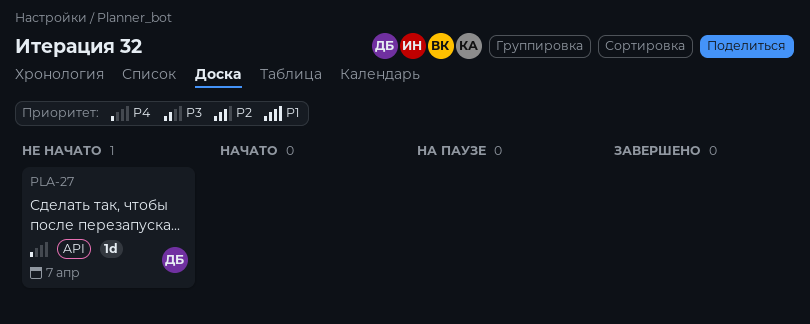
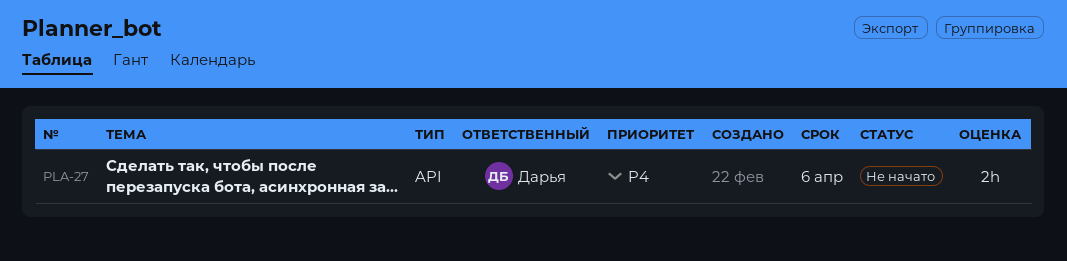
PLA-27, estimate: 1d -> 2h
PLA-27, due: Apr 7 -> Apr 6

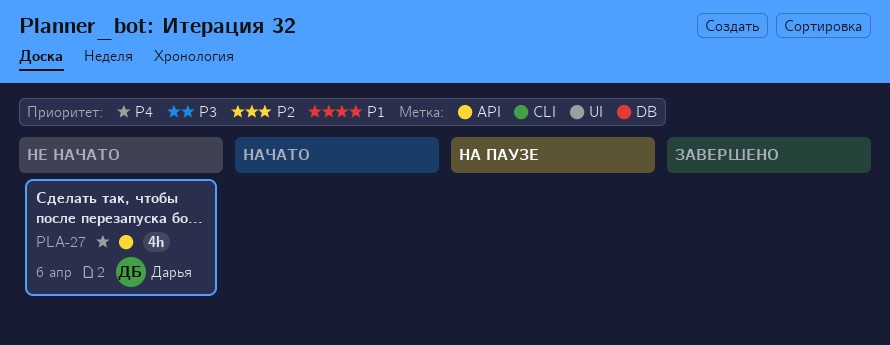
PLA-27, estimate: 2h -> 4h

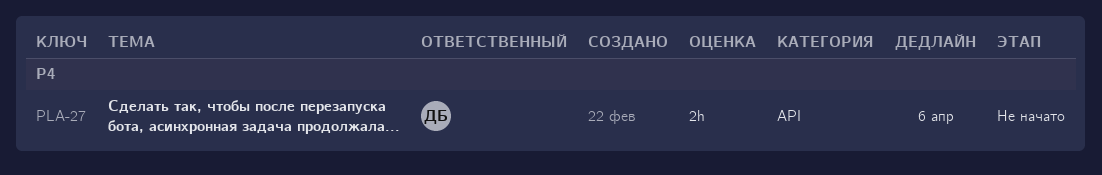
PLA-27, estimate: 4h -> 2h

